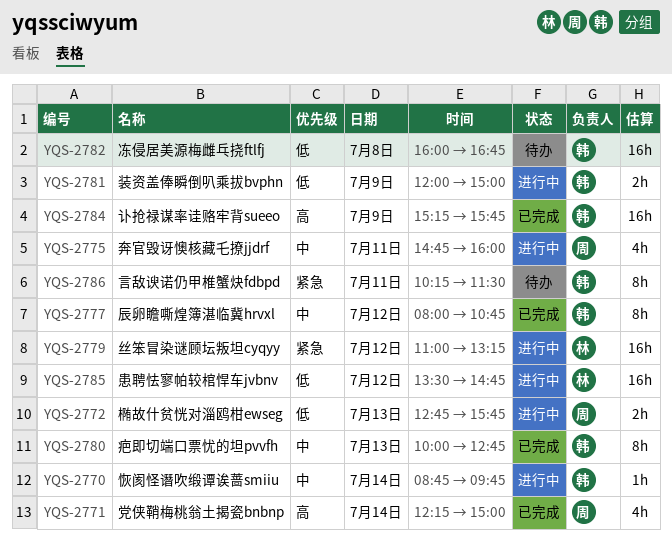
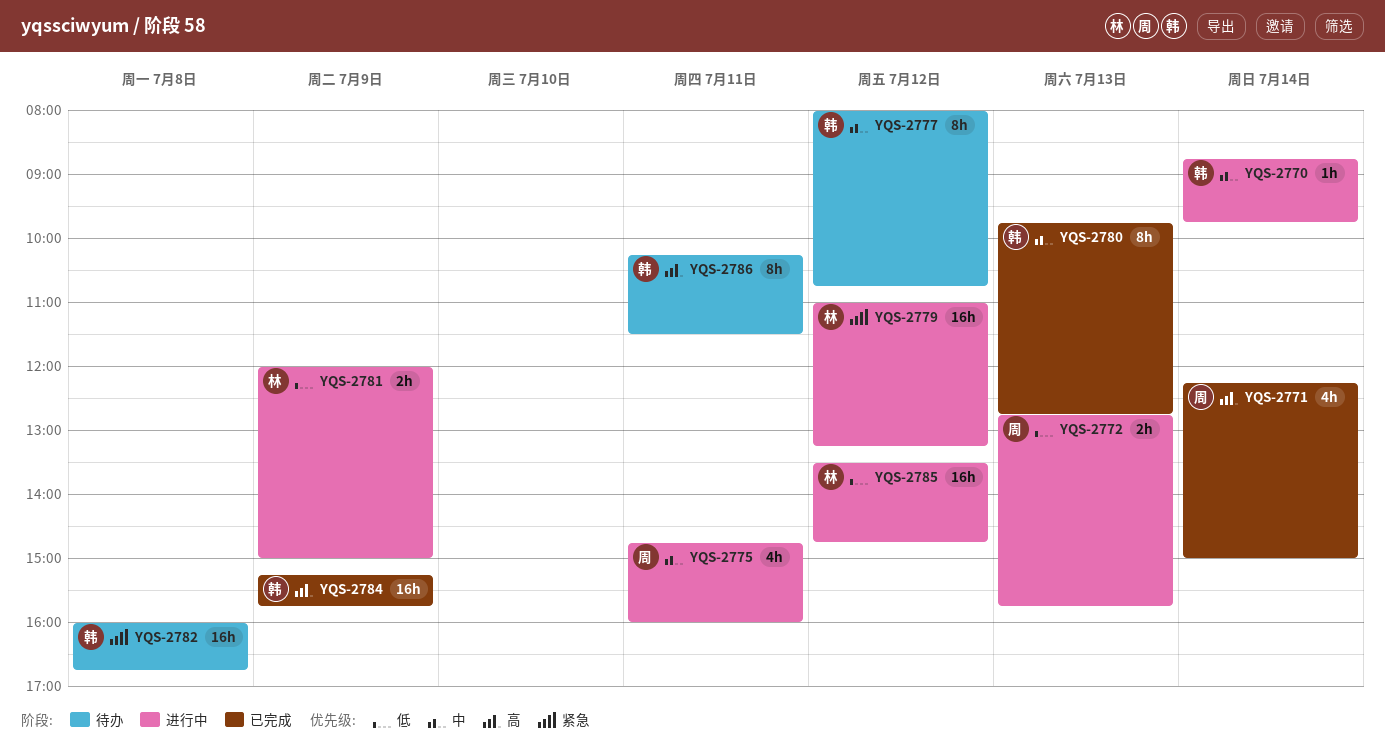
YQS-2777, status: 已完成 -> 待办
YQS-2780, begins: 10:00 -> 09:45
YQS-2781, owner: 韩 -> 林
YQS-2782, priority: 低 -> 紧急
YQS-2786, priority: 紧急 -> 高

